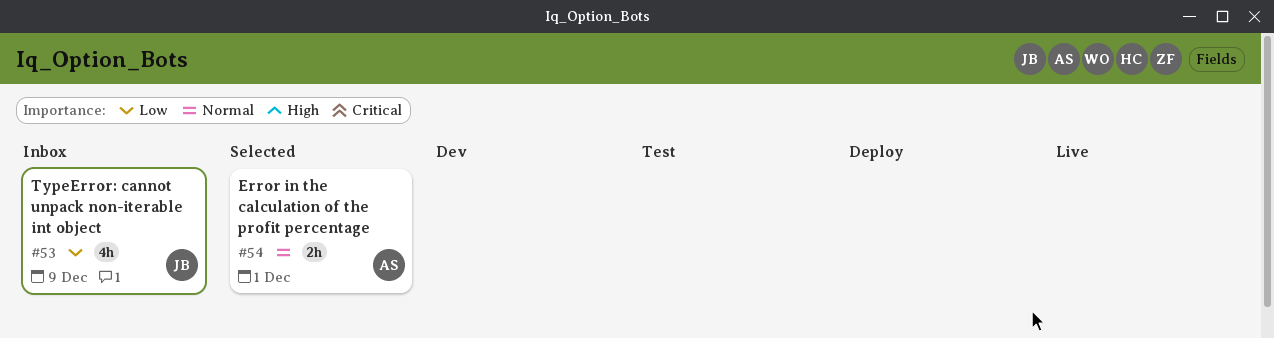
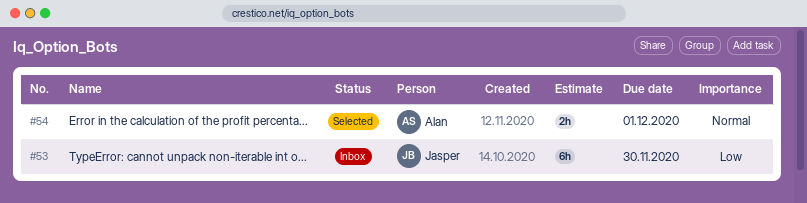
#53, estimate: 4h -> 6h
#53, due: Dec 9 -> Nov 30

